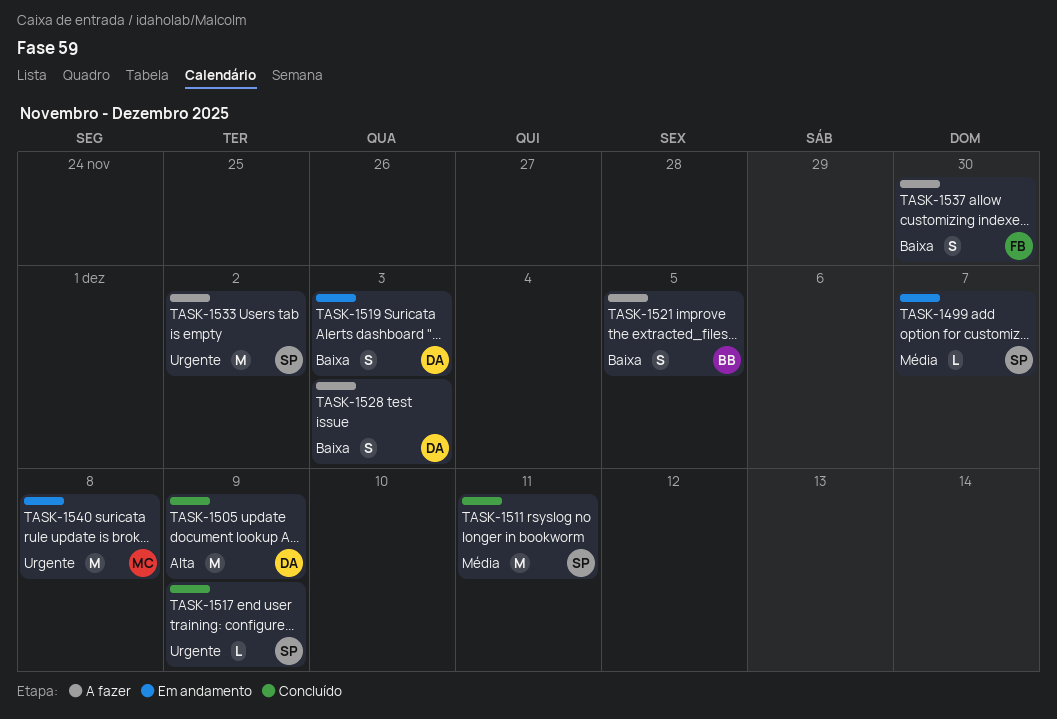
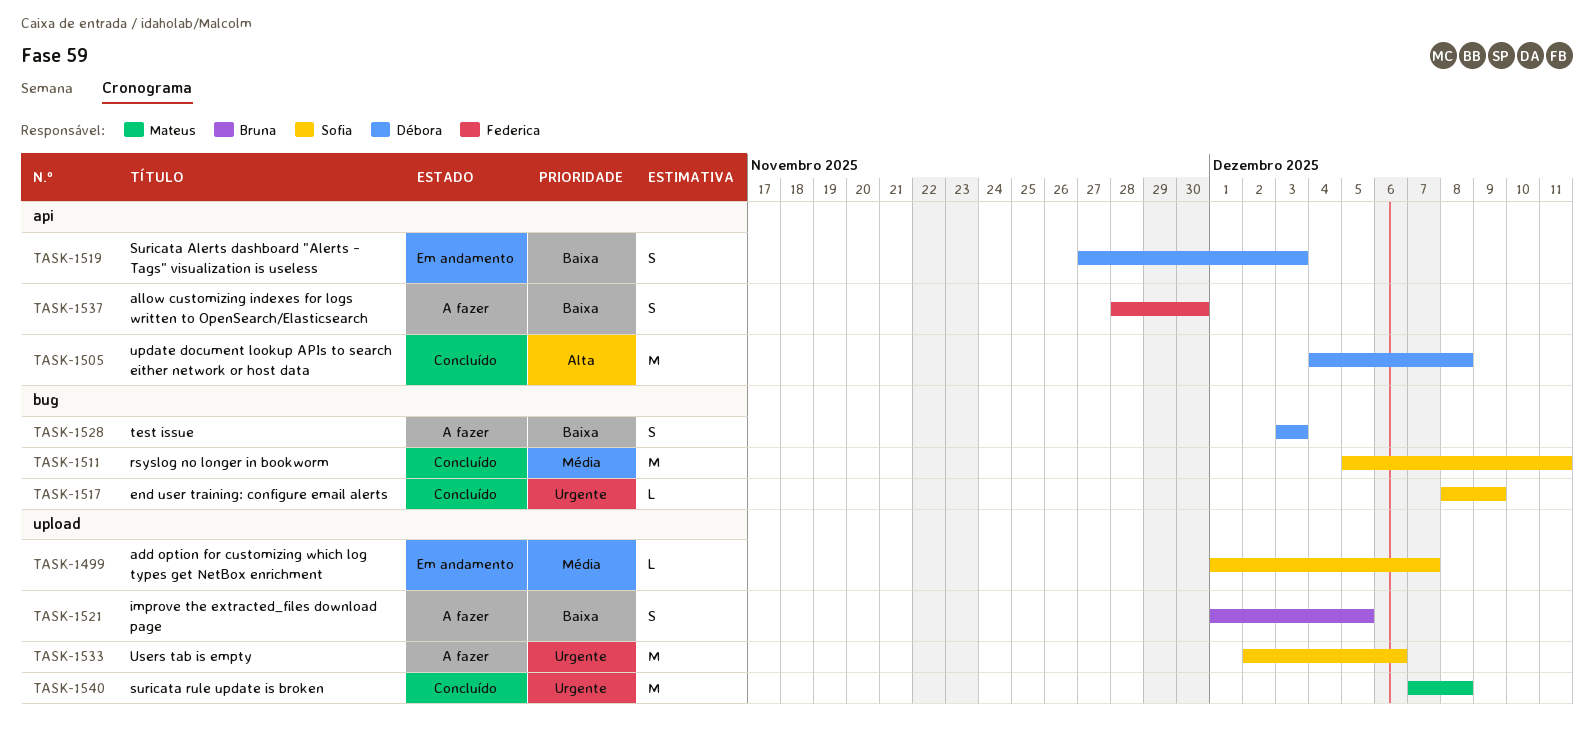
TASK-1505, due: Dec 9 -> Dec 8
TASK-1533, due: Dec 2 -> Dec 6
TASK-1540, status: Em andamento -> Concluído

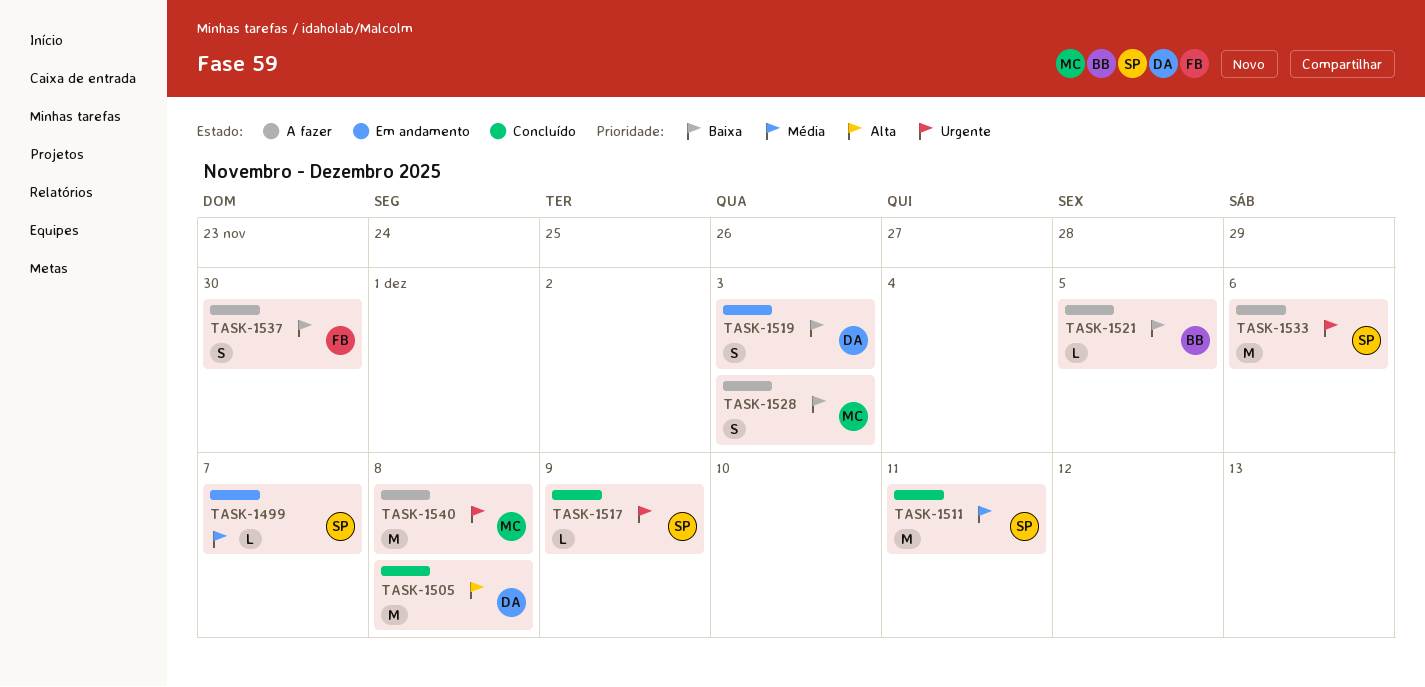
TASK-1521, estimate: S -> L
TASK-1528, owner: Débora -> Mateus
TASK-1540, status: Concluído -> A fazer

